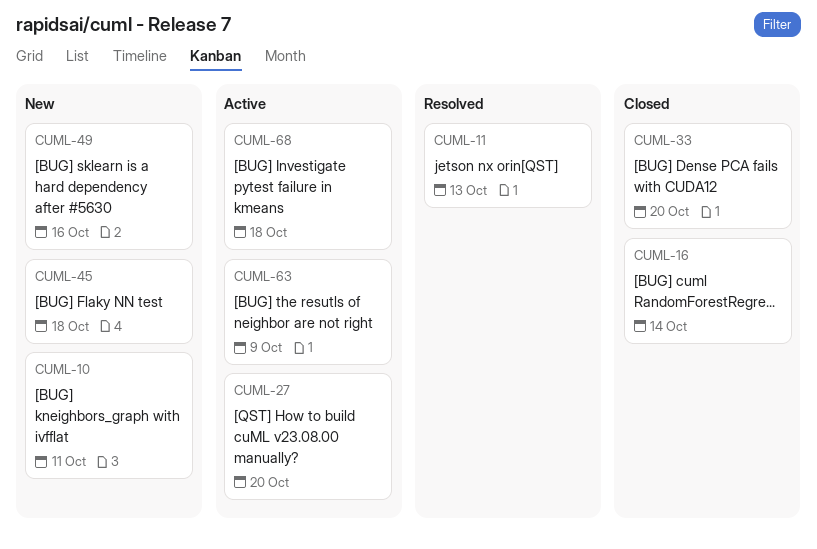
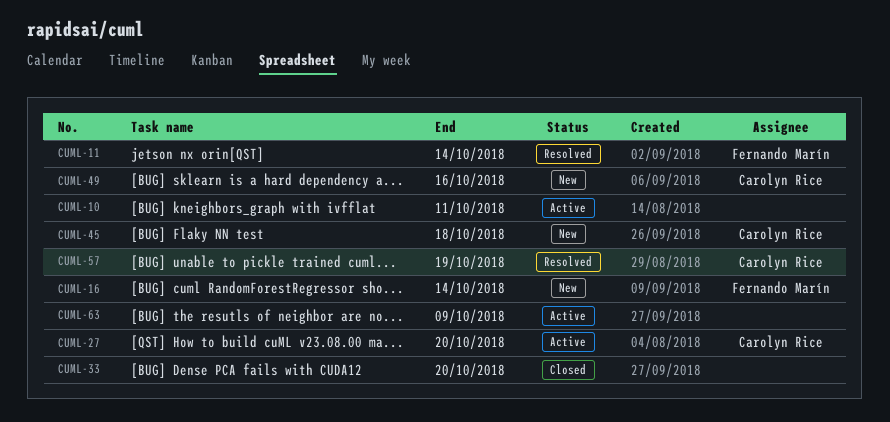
CUML-10, status: New -> Active
CUML-11, due: Oct 13 -> Oct 14
CUML-16, status: Closed -> New
CUML-57: none -> present
CUML-68: present -> none

